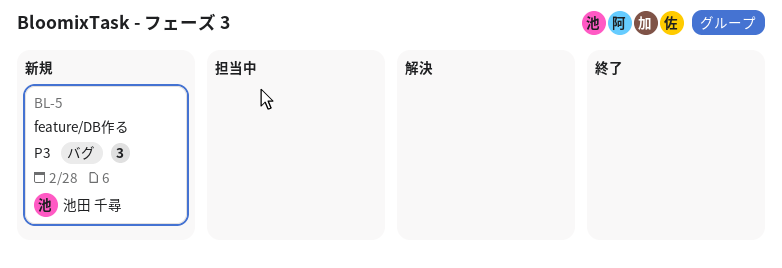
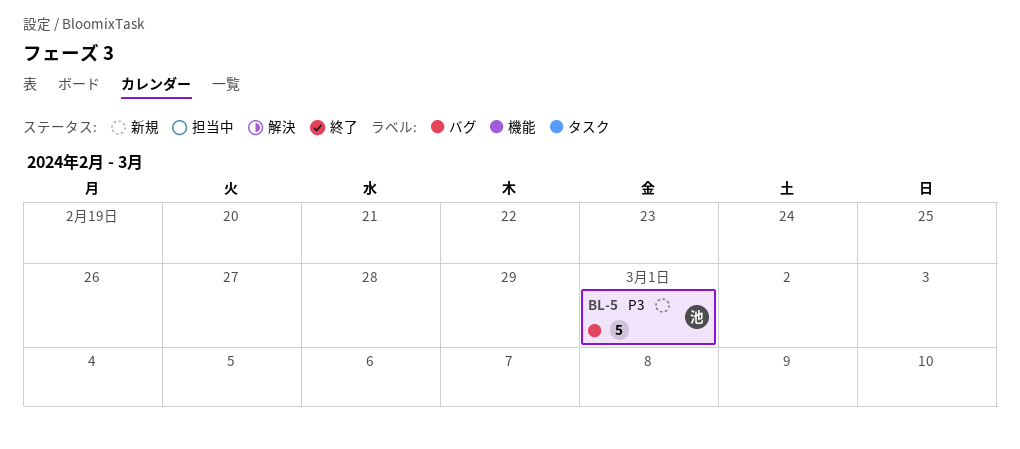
BL-5, estimate: 3 -> 5
BL-5, due: Feb 28 -> Mar 1

